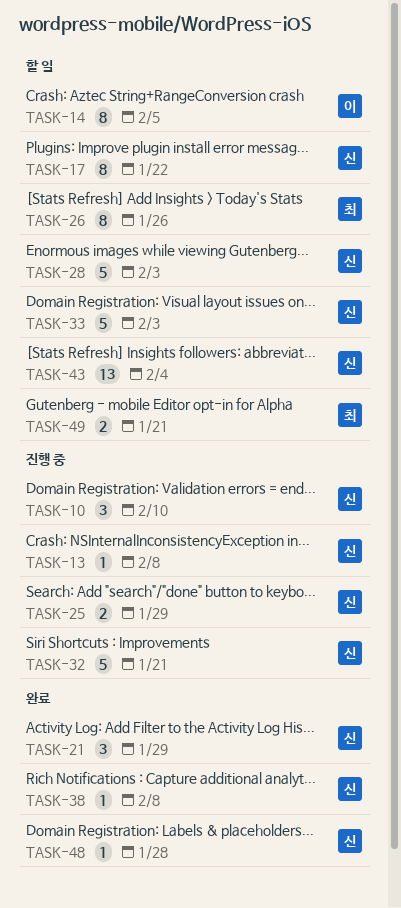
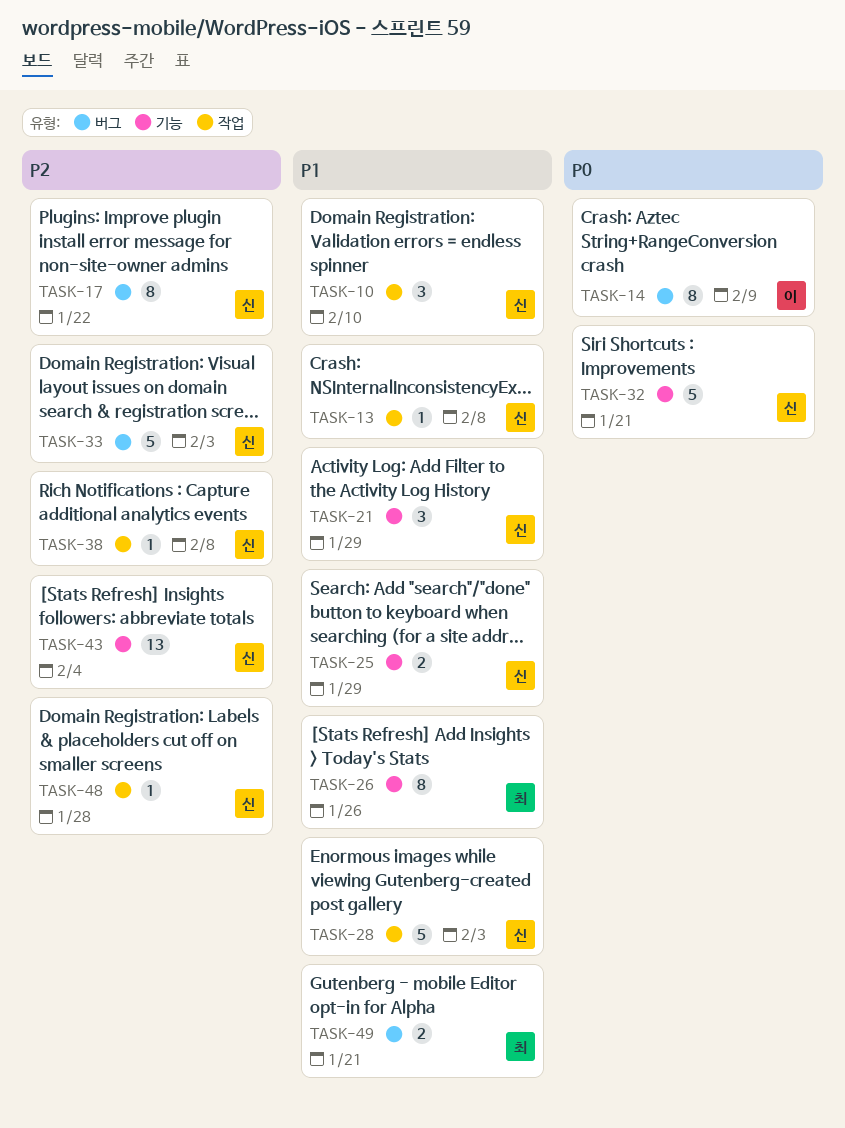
TASK-14, due: Feb 5 -> Feb 9

